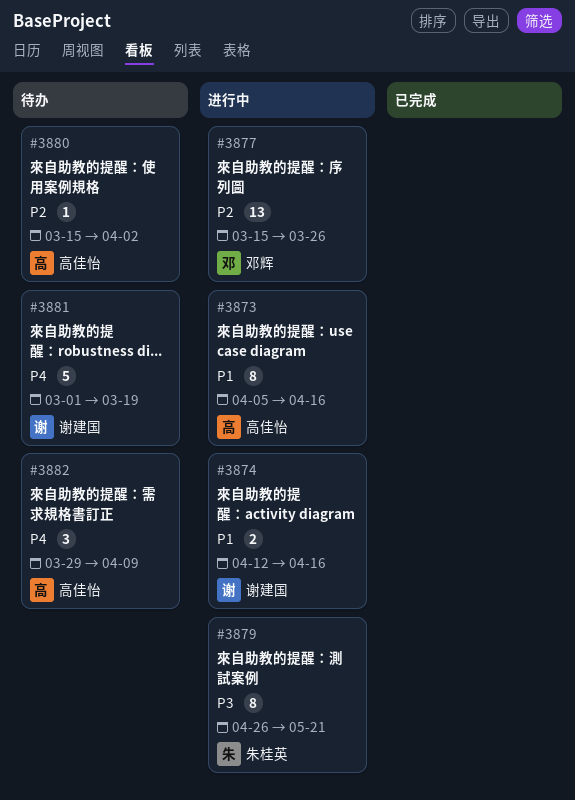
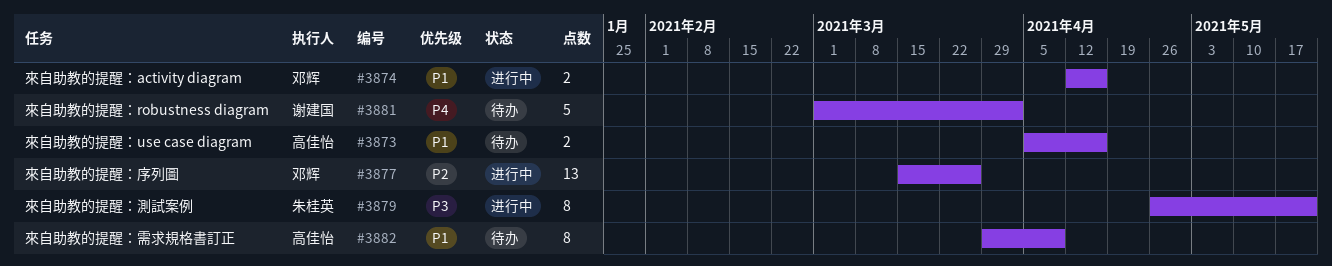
#3873, status: 进行中 -> 待办
#3873, estimate: 8 -> 2
#3874, owner: 谢建国 -> 邓辉
#3880: present -> none
#3881, due: Mar 19 -> Apr 2
#3882, priority: P4 -> P1
#3882, estimate: 3 -> 8

